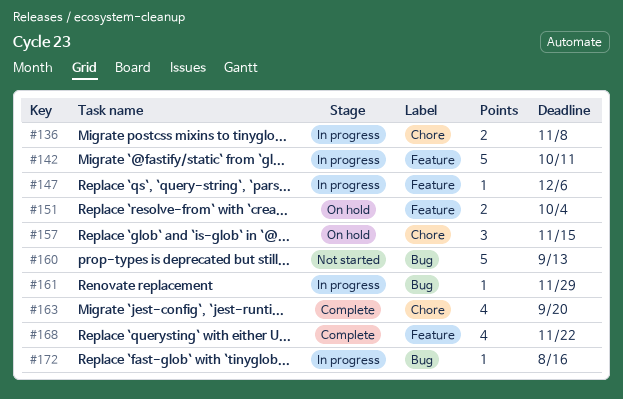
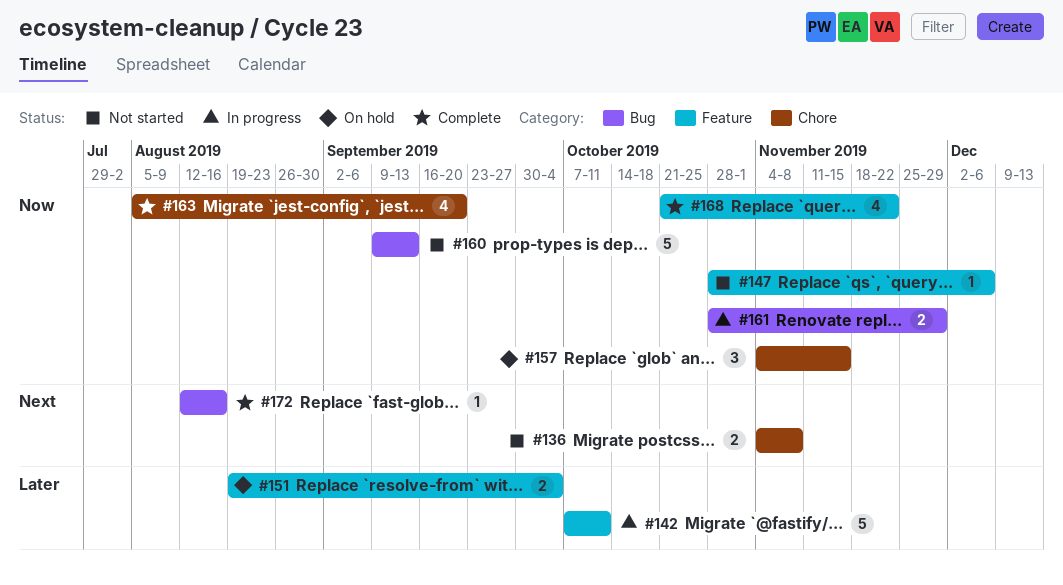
#136, status: In progress -> Not started
#147, status: In progress -> Not started
#161, estimate: 1 -> 2
#172, status: In progress -> Complete

